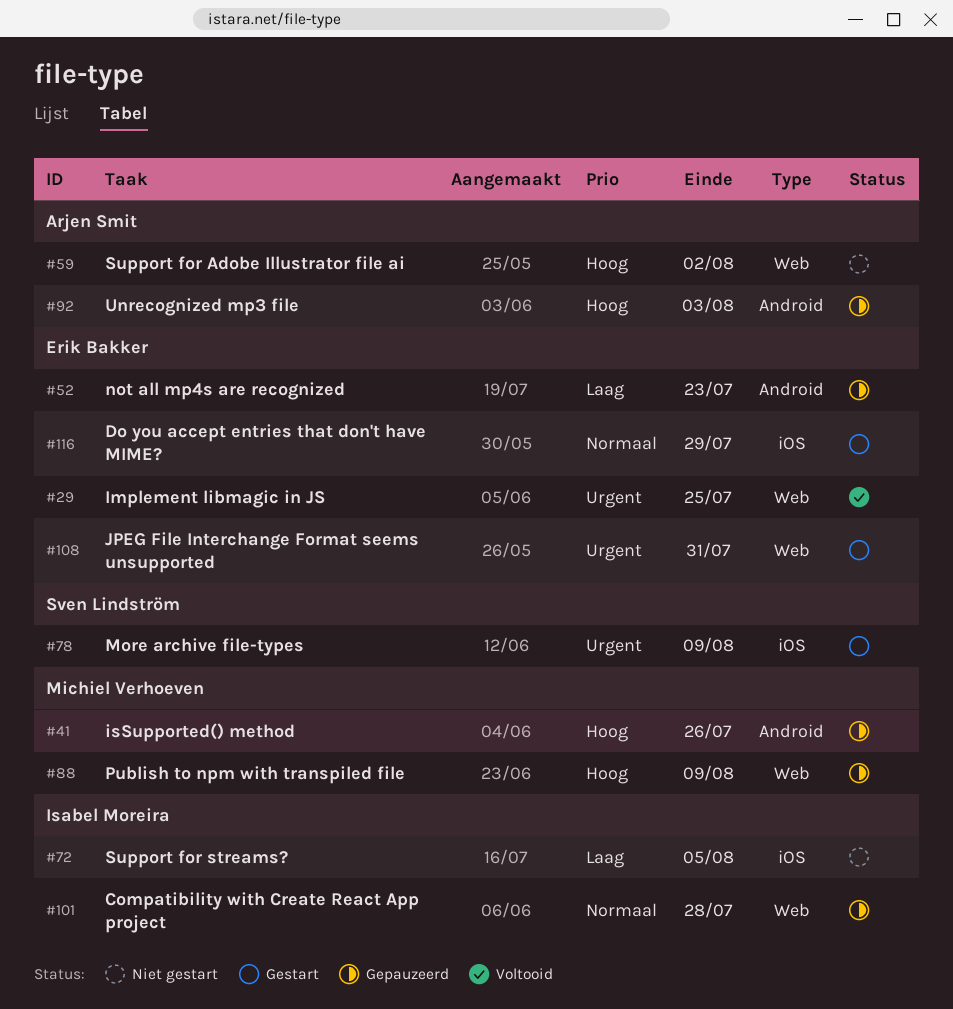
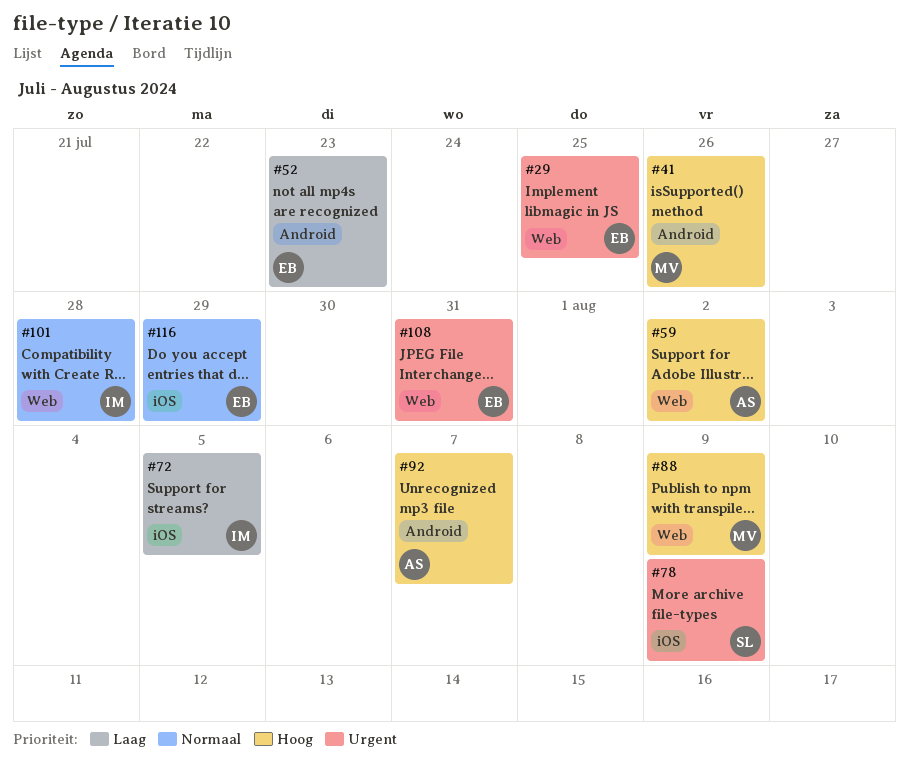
#92, due: Aug 3 -> Aug 7

